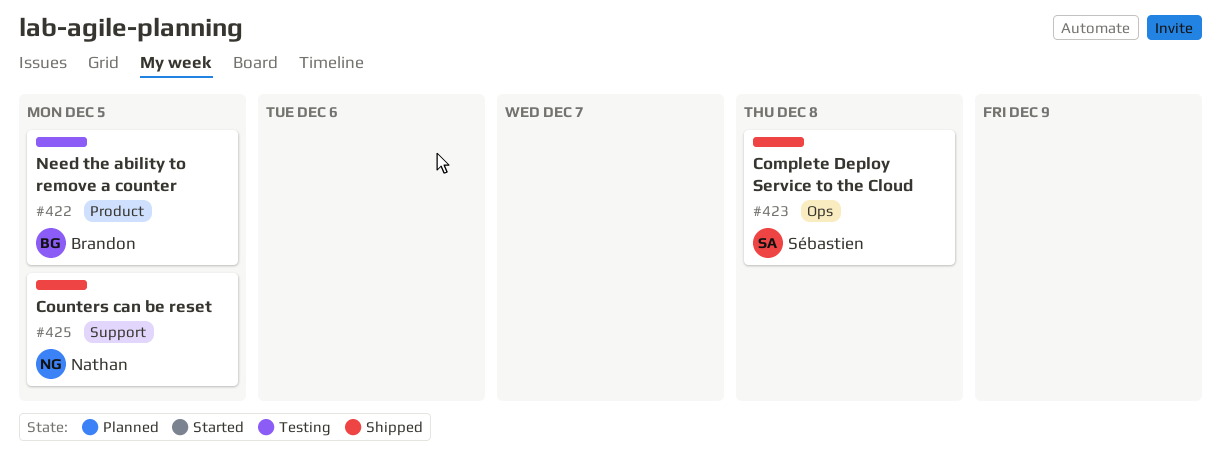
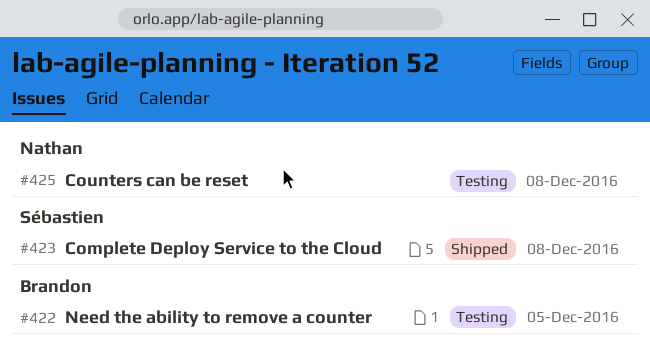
#425, status: Shipped -> Testing
#425, due: Dec 5 -> Dec 8

